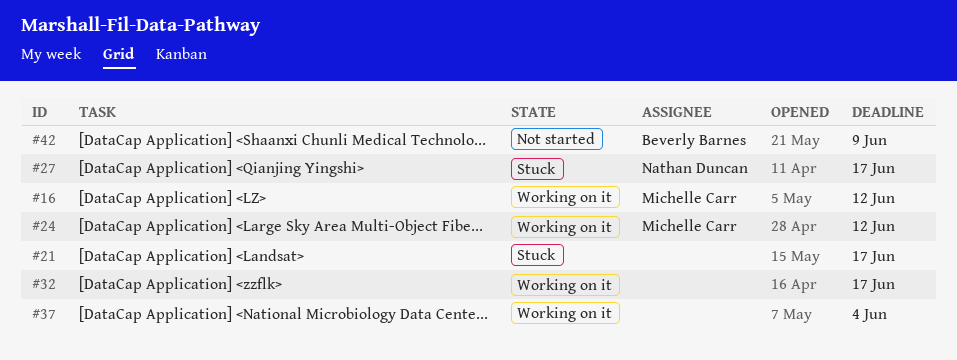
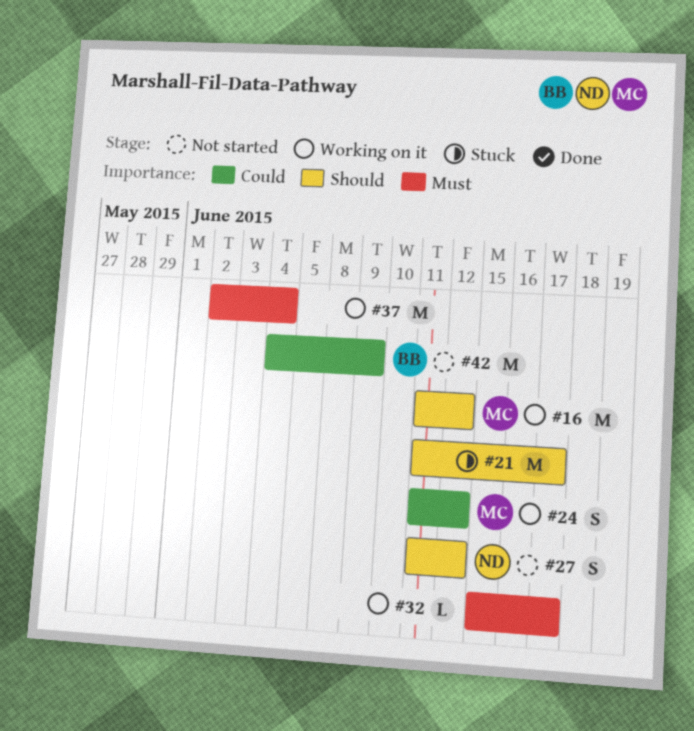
#27, status: Stuck -> Not started
#27, due: Jun 17 -> Jun 12

